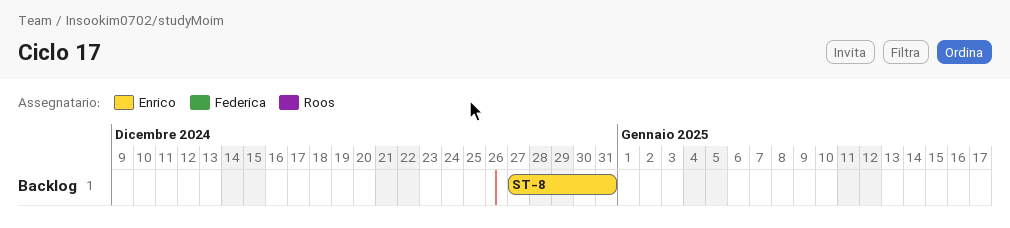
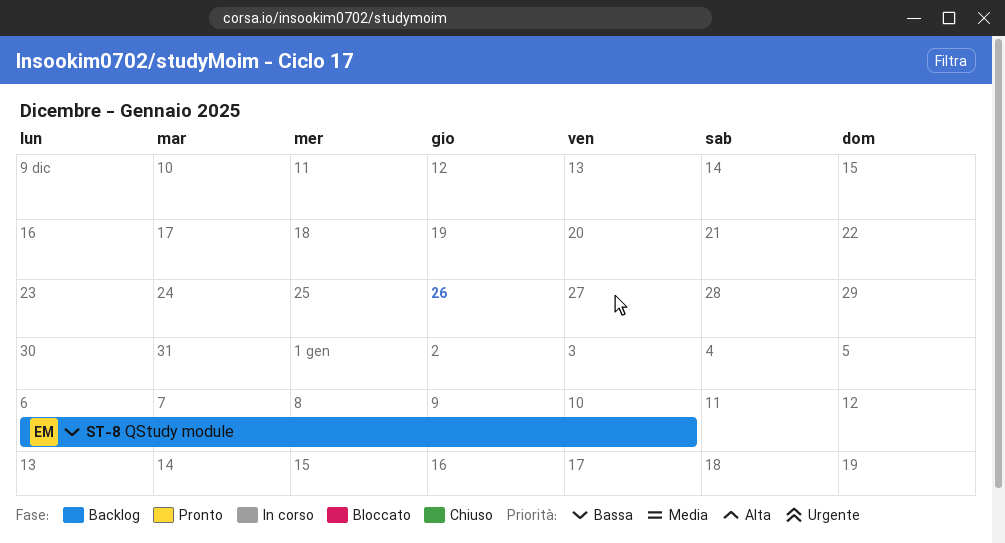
ST-8, start: Dec 27 -> Jan 6
ST-8, due: Dec 31 -> Jan 10

